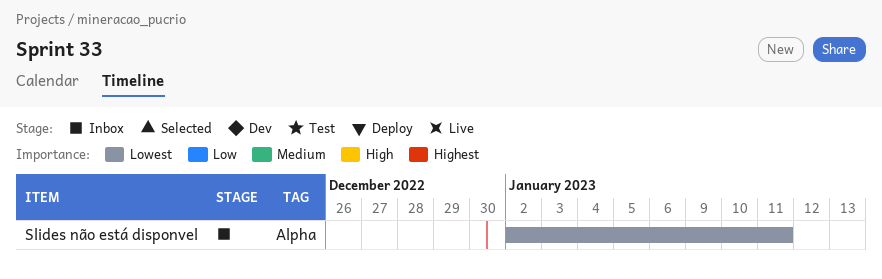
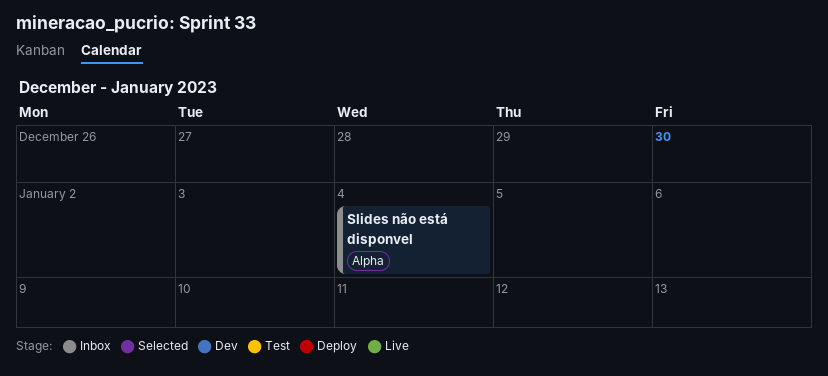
Slides não está disponvel, due: Jan 11 -> Jan 4

